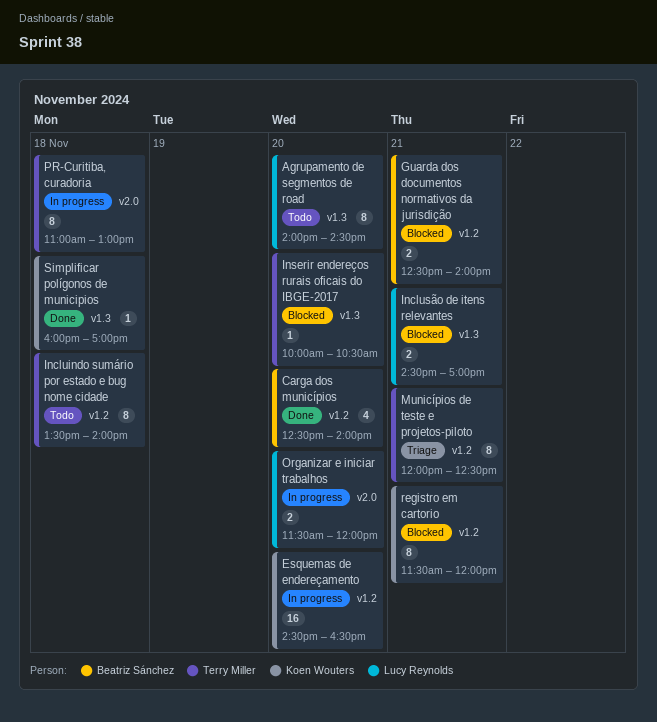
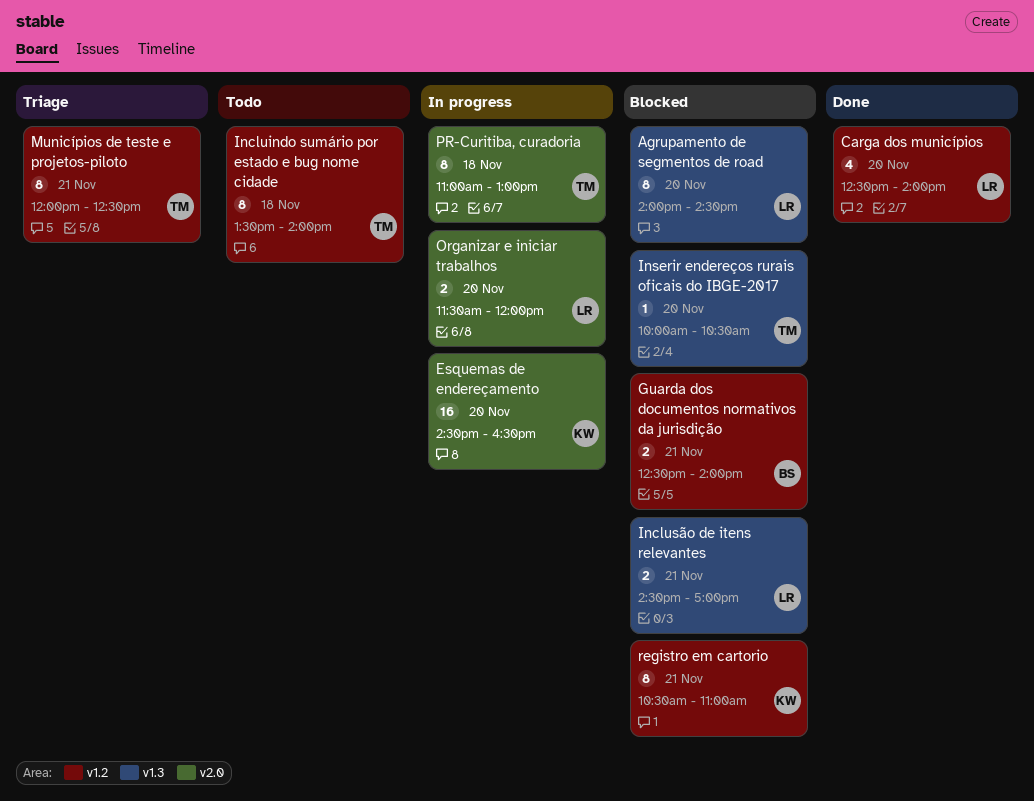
Agrupamento de segmentos de road, status: Todo -> Blocked
Carga dos municípios, owner: Beatriz Sánchez -> Lucy Reynolds
Esquemas de endereçamento, label: v1.2 -> v2.0
registro em cartorio, begins: 11:30 -> 10:30
registro em cartorio, ends: 12:00 -> 11:00
Simplificar polígonos de municipios: present -> none

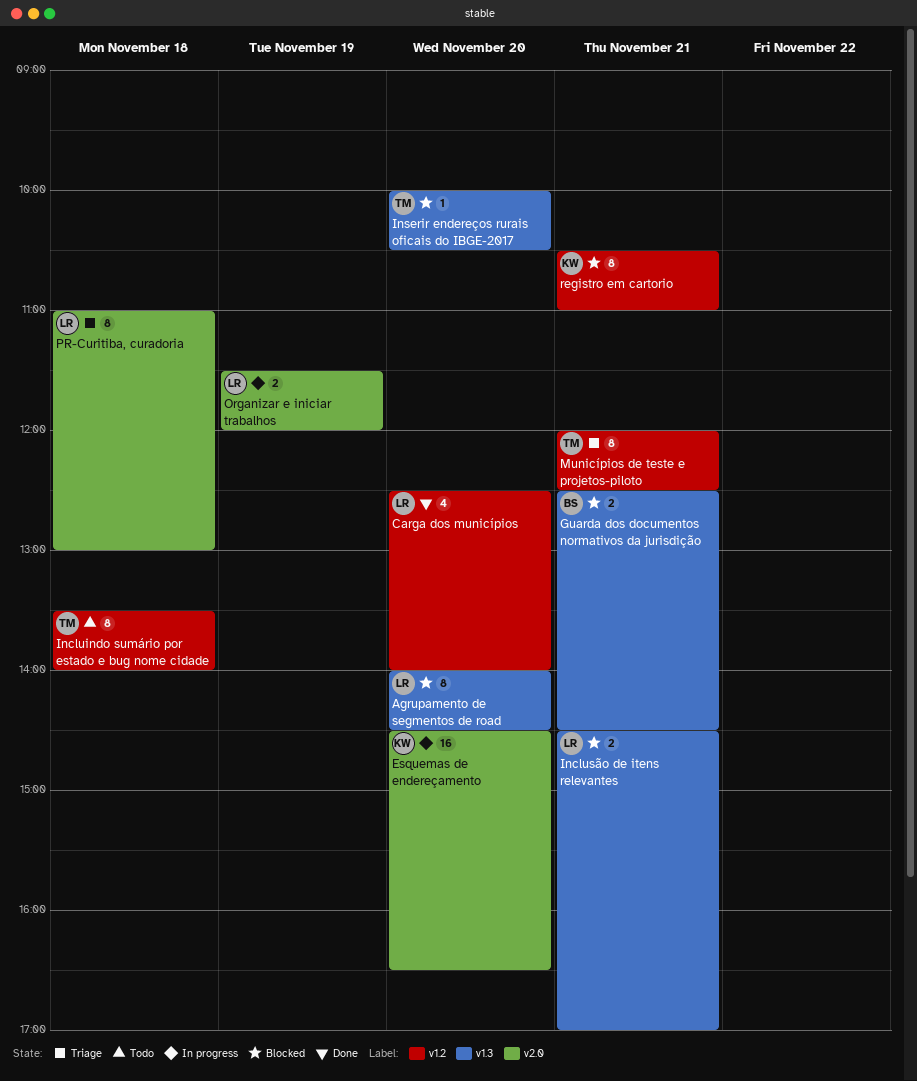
Guarda dos documentos normativos da jurisdição, label: v1.2 -> v1.3
Guarda dos documentos normativos da jurisdição, ends: 14:00 -> 14:30
Organizar e iniciar trabalhos, day: Nov 20 -> Nov 19
PR-Curitiba, curadoria, status: In progress -> Triage
PR-Curitiba, curadoria, owner: TM -> LR

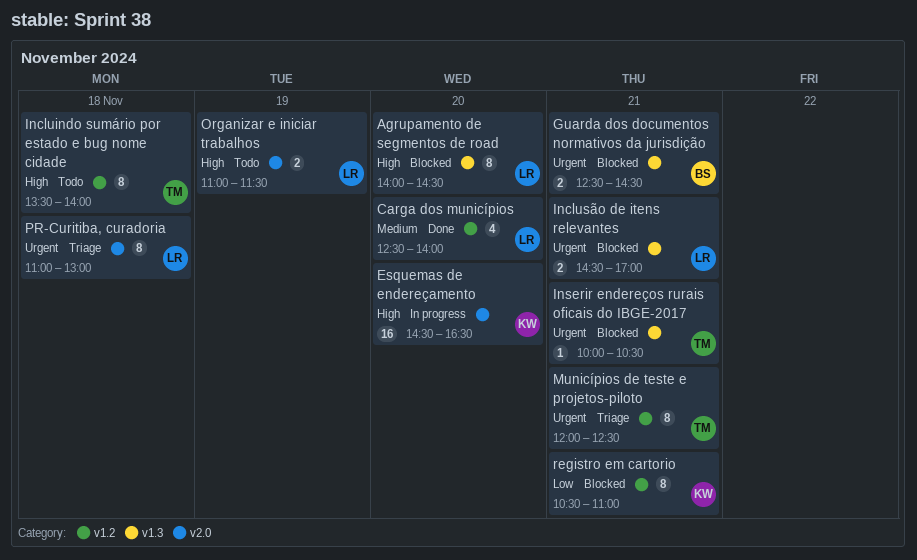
Inserir endereços rurais oficais do IBGE-2017, day: Nov 20 -> Nov 21
Organizar e iniciar trabalhos, status: In progress -> Todo
Organizar e iniciar trabalhos, begins: 11:30 -> 11:00
Organizar e iniciar trabalhos, ends: 12:00 -> 11:30

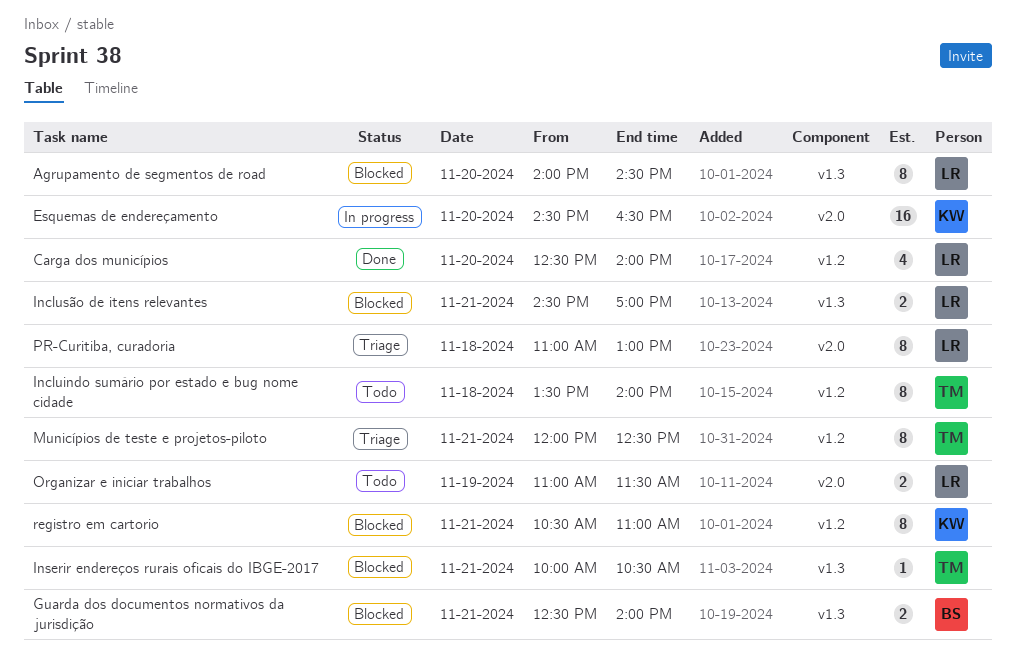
Guarda dos documentos normativos da jurisdição, ends: 14:30 -> 14:00

